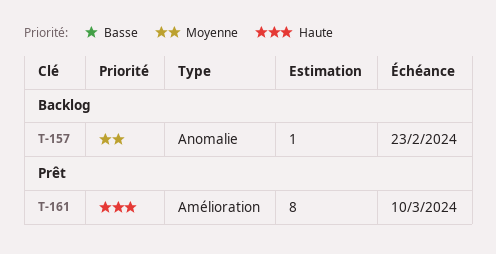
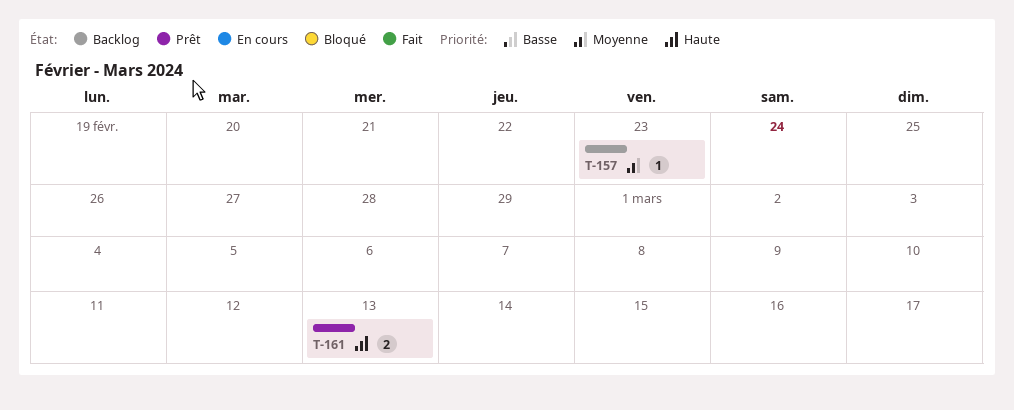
T-161, estimate: 8 -> 2
T-161, due: Mar 10 -> Mar 13

